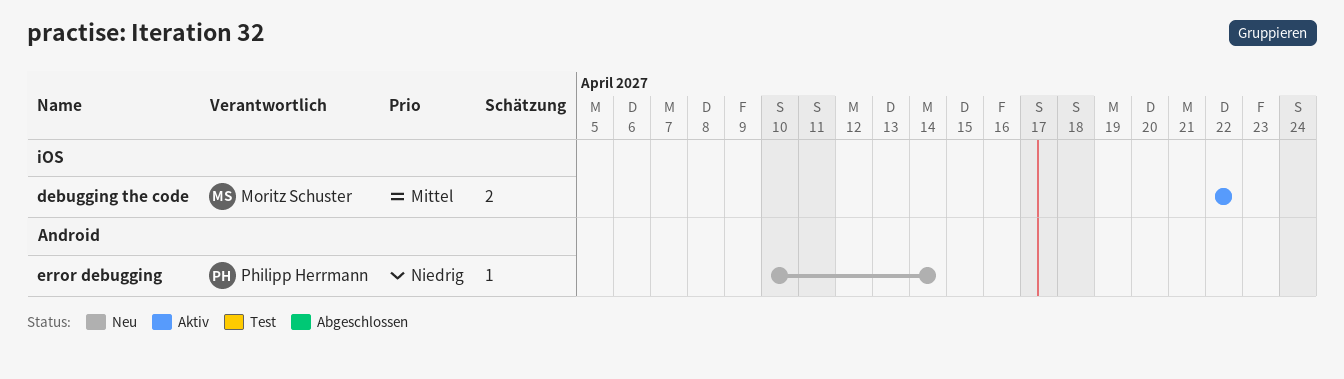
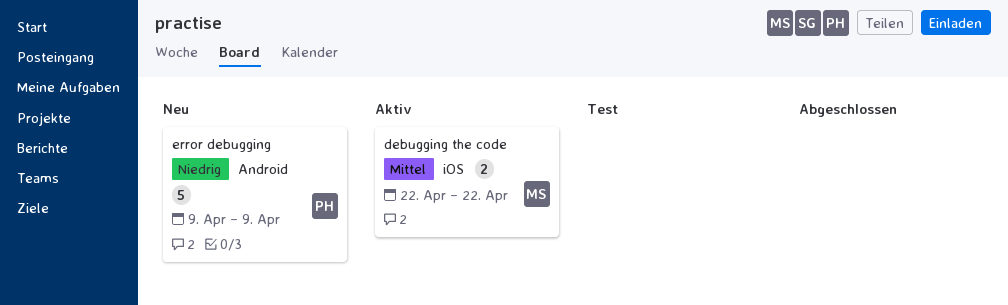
error debugging, estimate: 1 -> 5
error debugging, start: Apr 10 -> Apr 9
error debugging, due: Apr 14 -> Apr 9

